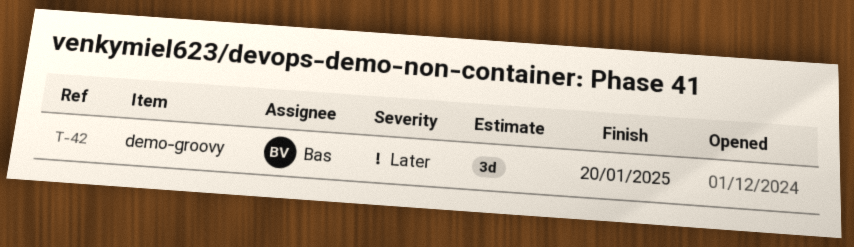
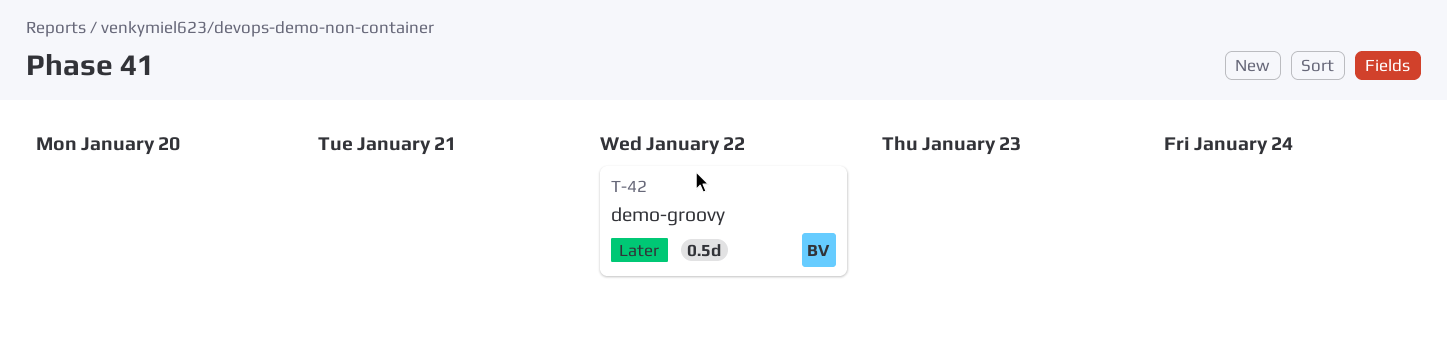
T-42, estimate: 3d -> 0.5d
T-42, due: Jan 20 -> Jan 22

